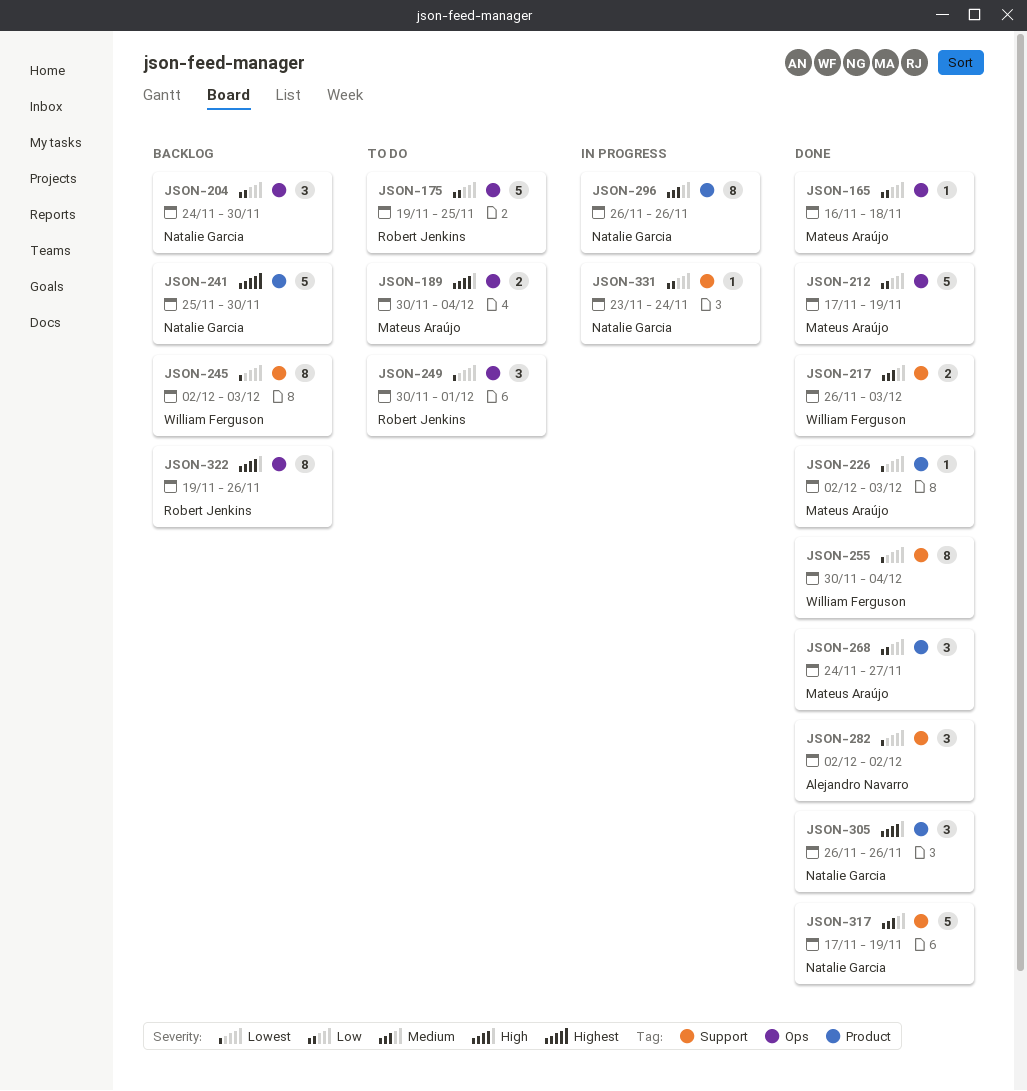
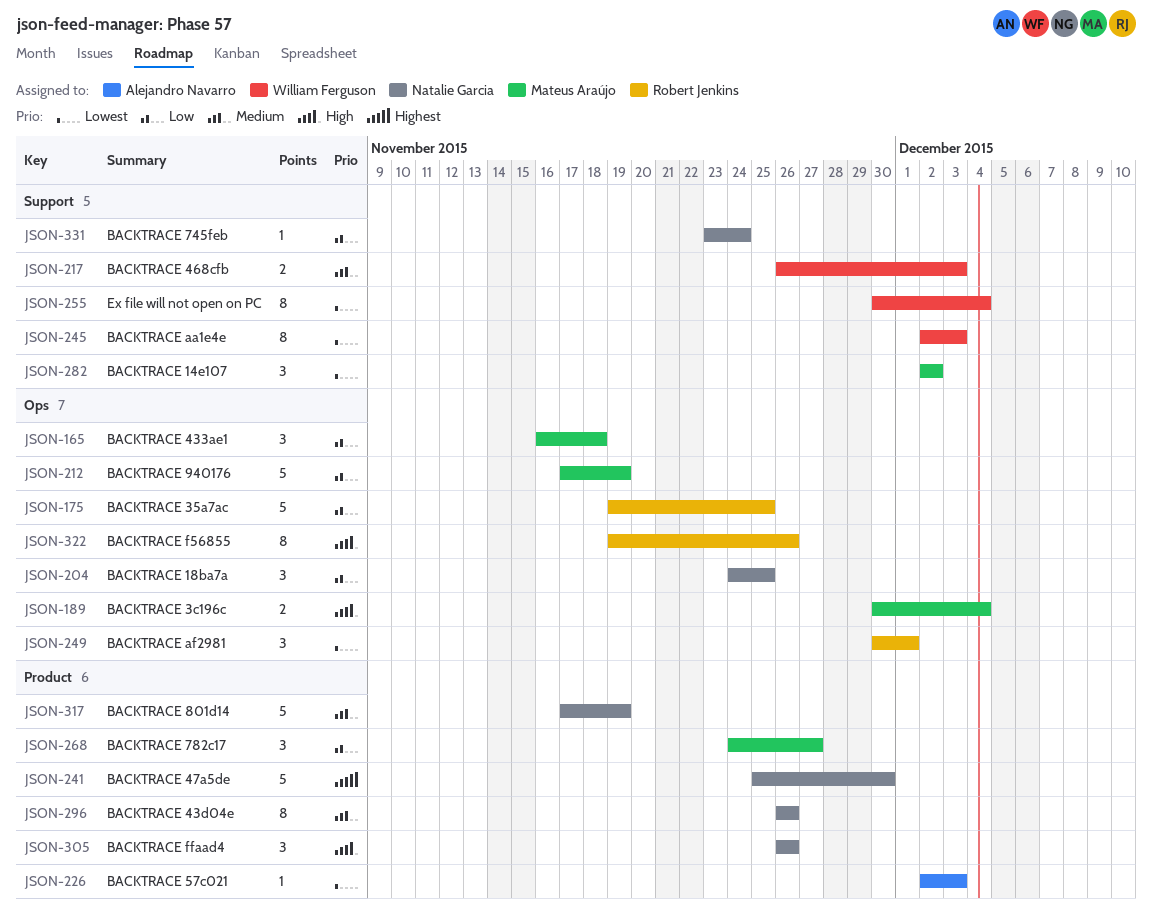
JSON-165, estimate: 1 -> 3
JSON-204, due: Nov 30 -> Nov 25
JSON-226, owner: Mateus Araújo -> Alejandro Navarro
JSON-282, owner: Alejandro Navarro -> Mateus Araújo
JSON-317, label: Support -> Product

